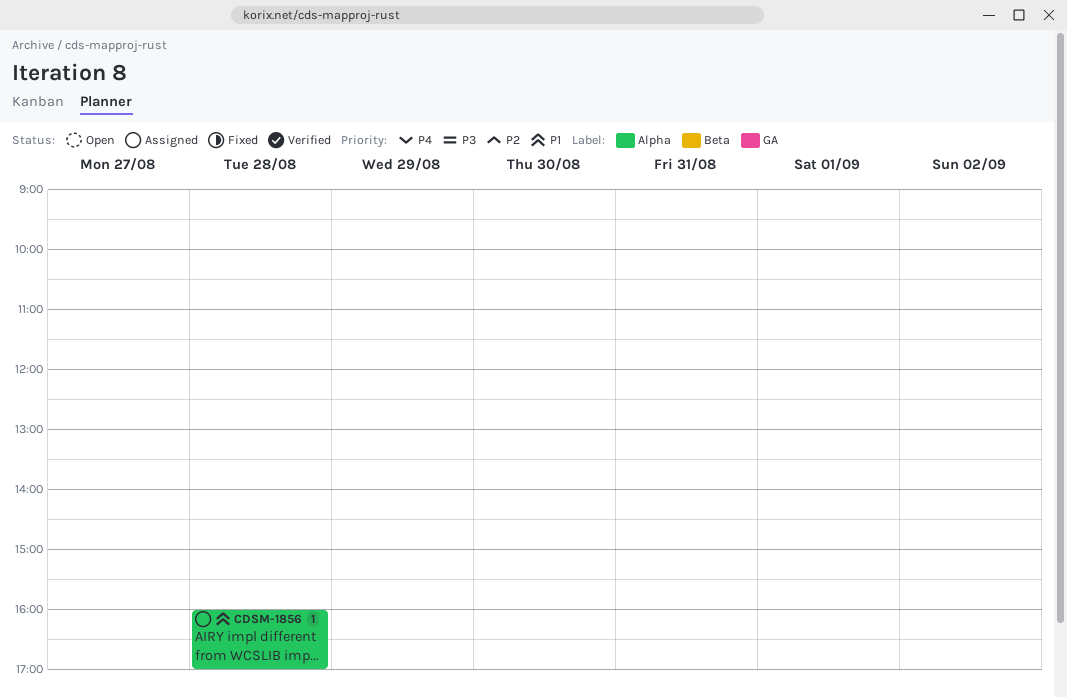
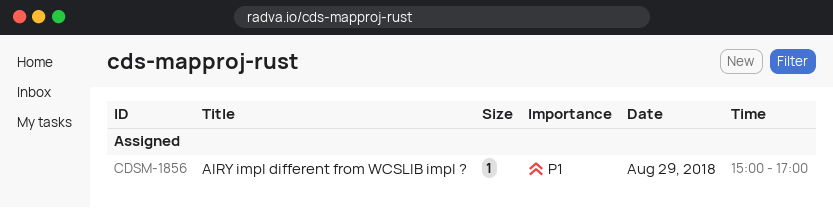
CDSM-1856, day: Aug 28 -> Aug 29
CDSM-1856, begins: 16:00 -> 15:00

